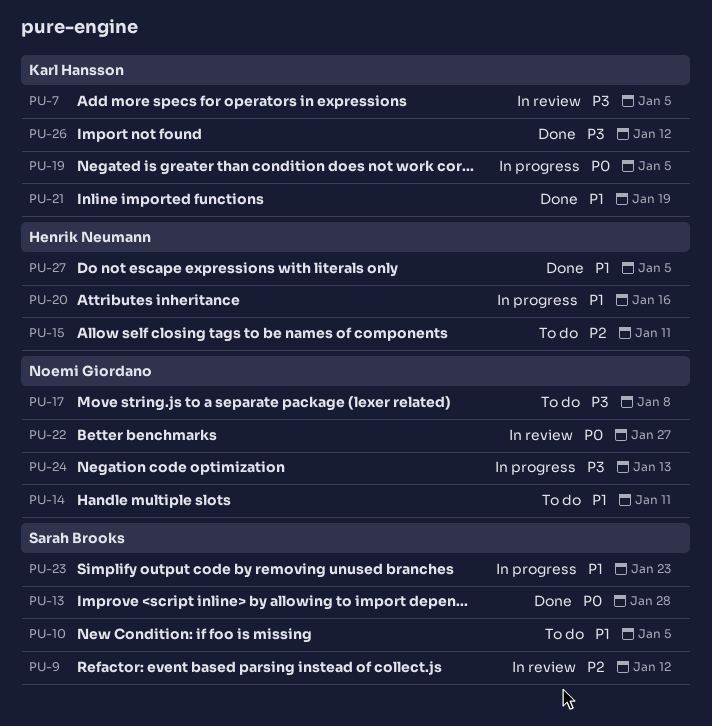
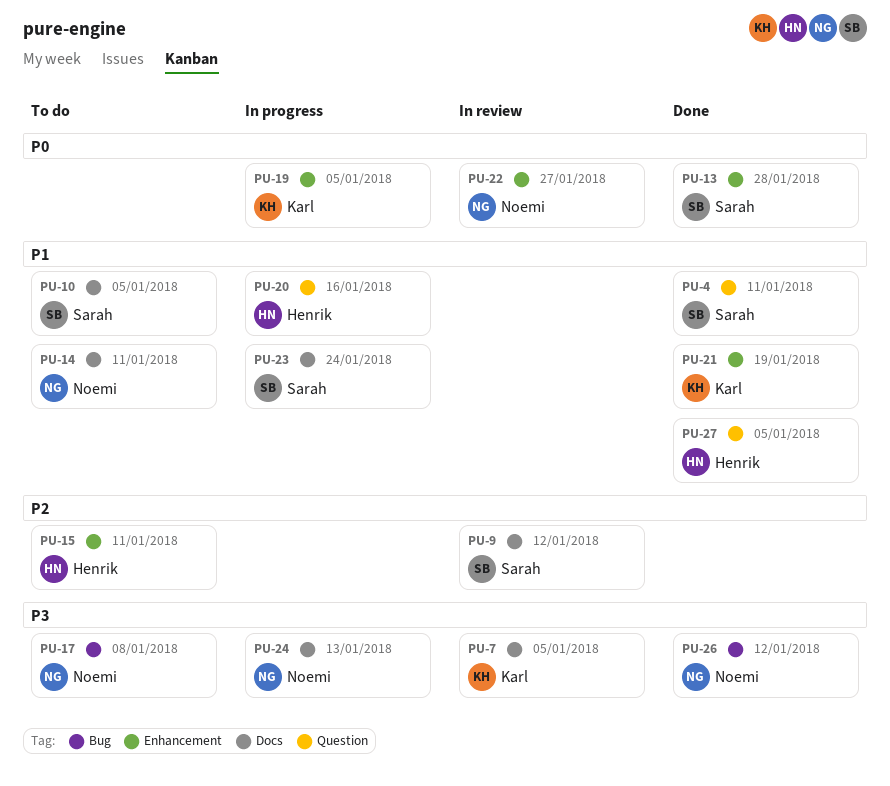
PU-4: none -> present
PU-23, due: Jan 23 -> Jan 24
PU-26, owner: Karl Hansson -> Noemi Giordano

